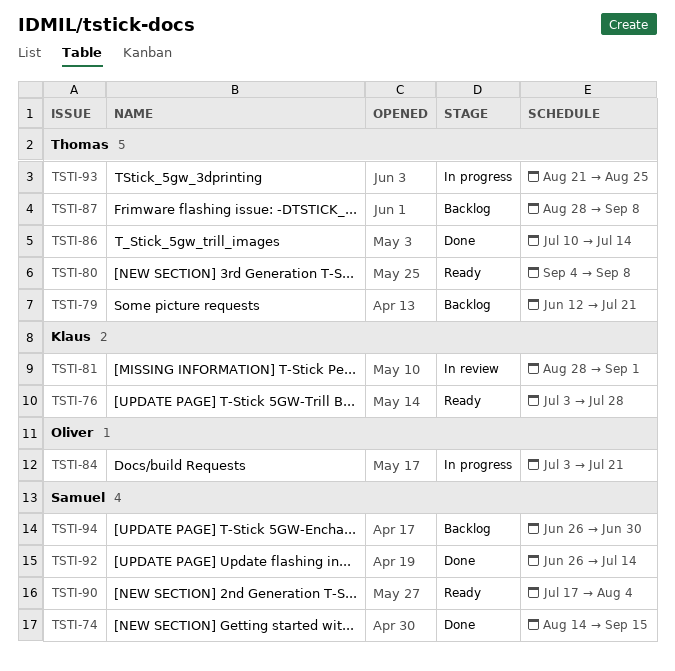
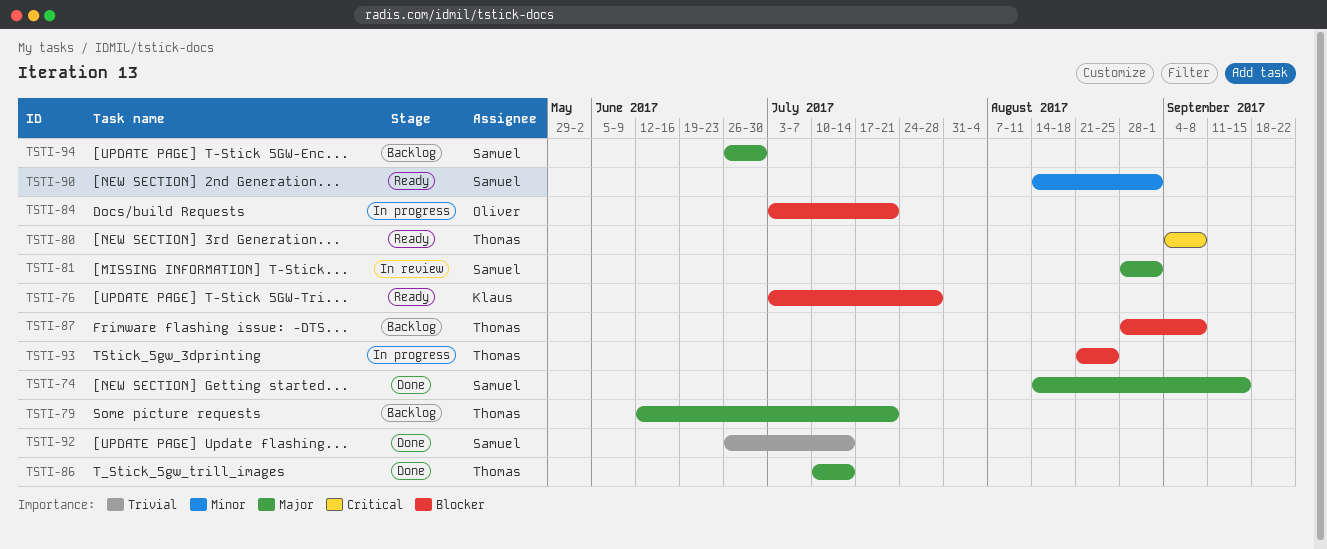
TSTI-81, owner: Klaus -> Samuel
TSTI-90, start: Jul 17 -> Aug 14
TSTI-90, due: Aug 4 -> Sep 1

